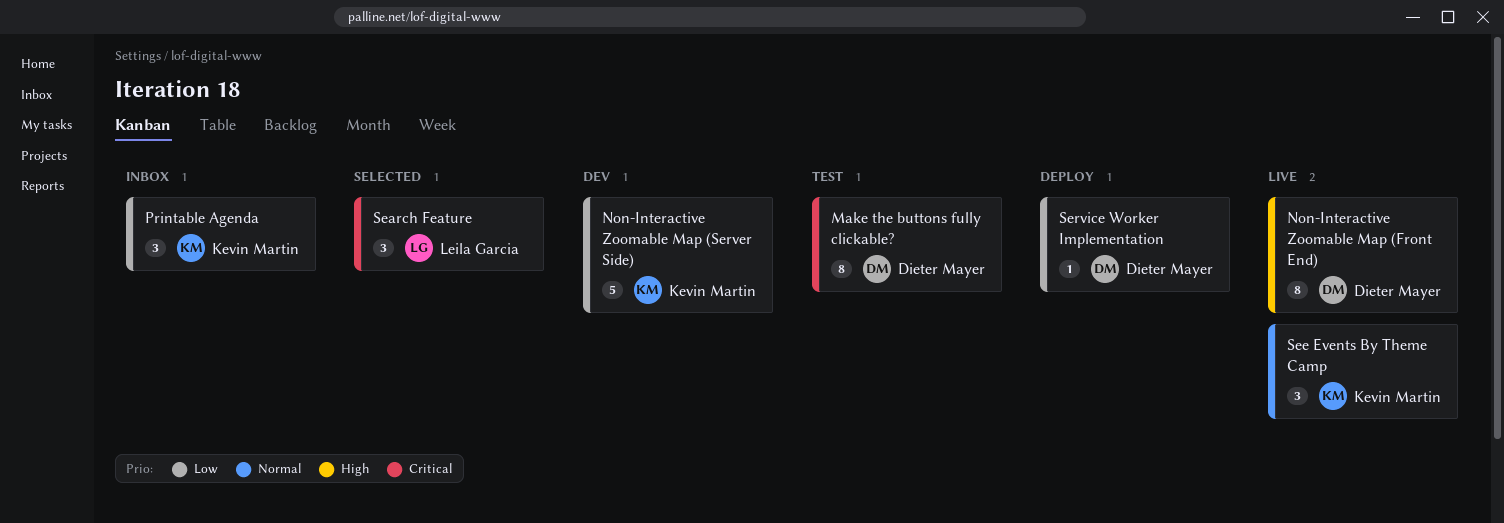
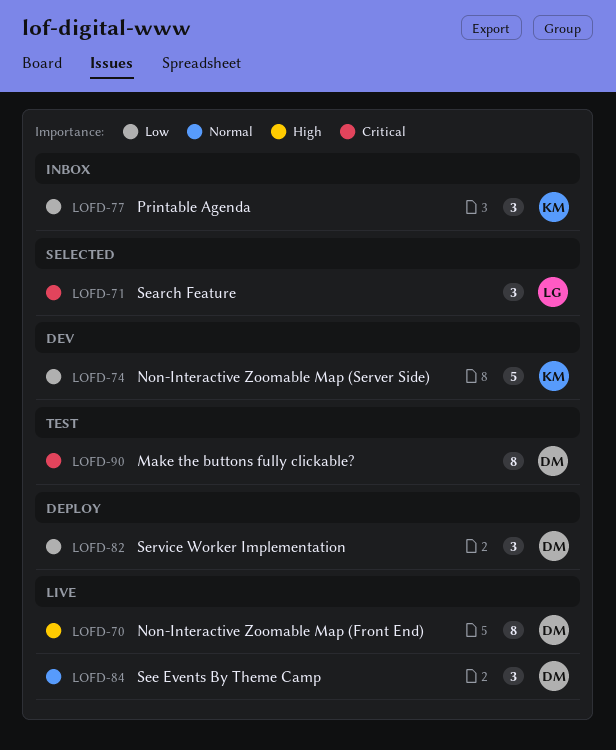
See Events By Theme Camp, owner: Kevin Martin -> Dieter Mayer
Service Worker Implementation, estimate: 1 -> 3

